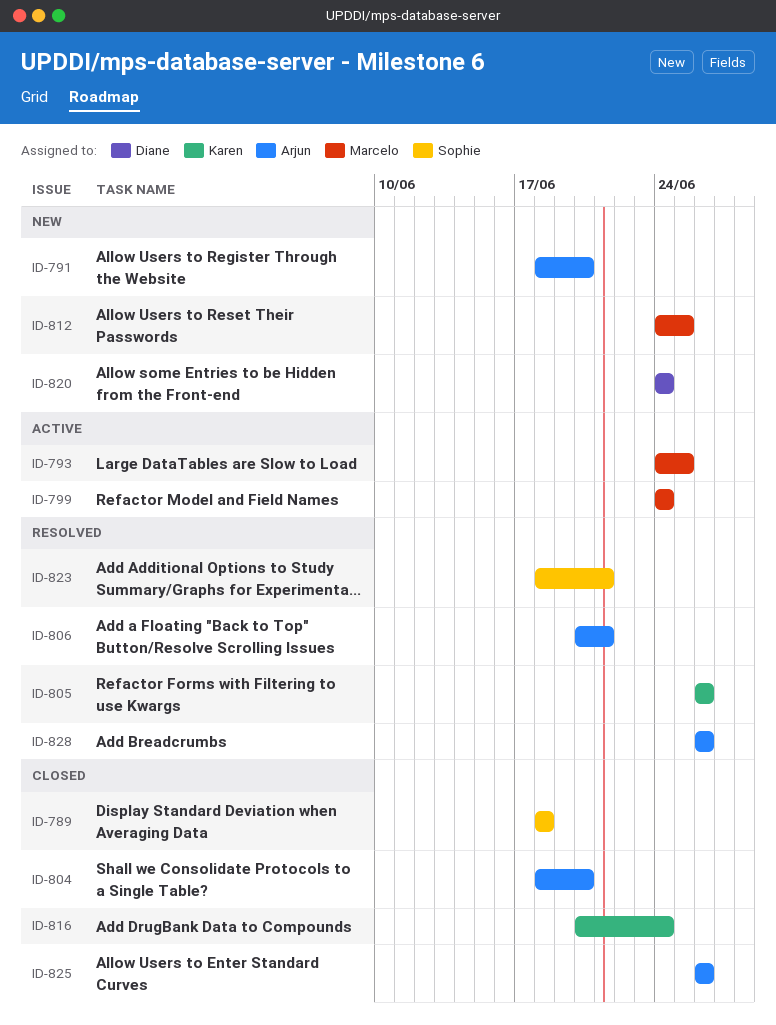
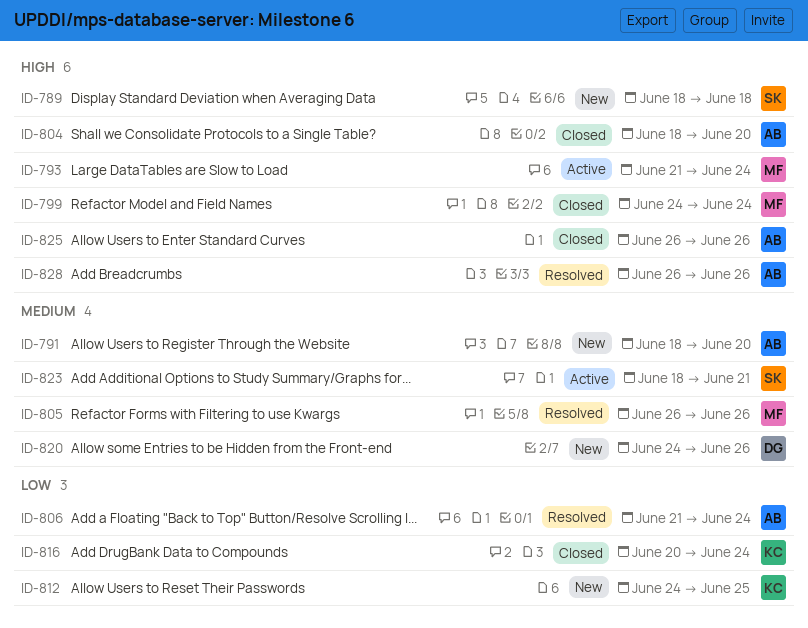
ID-789, status: Closed -> New
ID-793, start: Jun 24 -> Jun 21
ID-793, due: Jun 25 -> Jun 24
ID-799, status: Active -> Closed
ID-805, owner: Karen -> Marcelo
ID-806, start: Jun 20 -> Jun 21
ID-806, due: Jun 21 -> Jun 24
ID-812, owner: Marcelo -> Karen
ID-820, due: Jun 24 -> Jun 26
ID-823, status: Resolved -> Active

